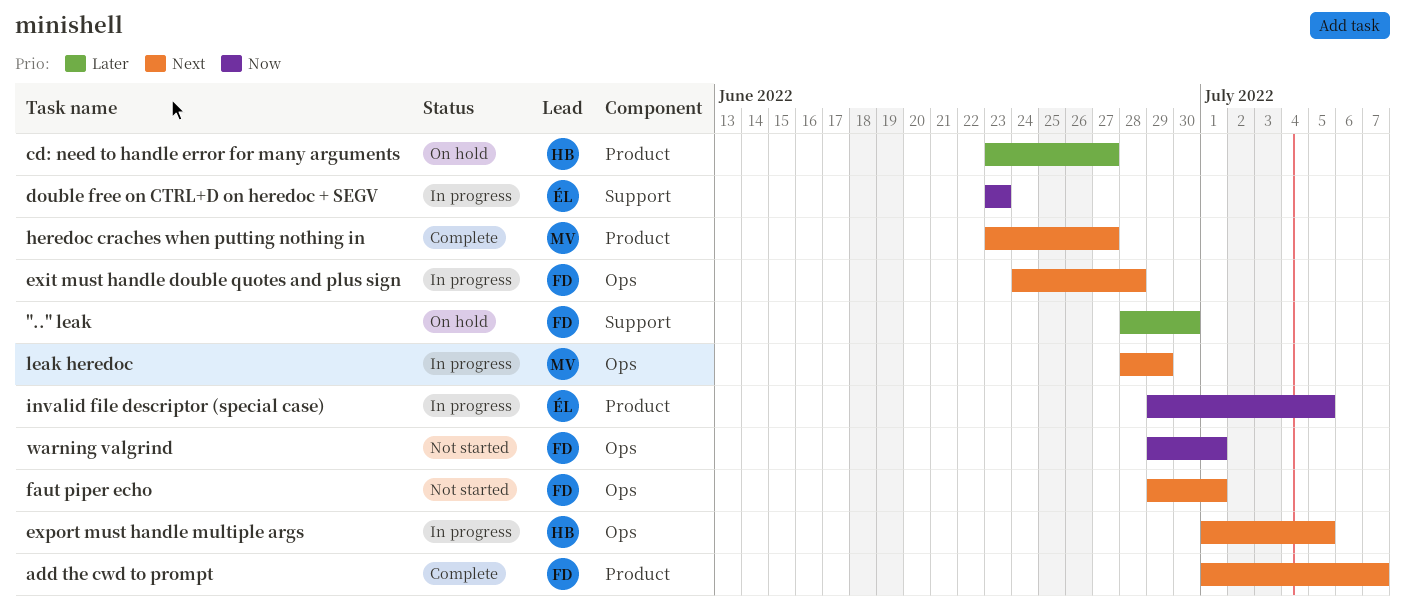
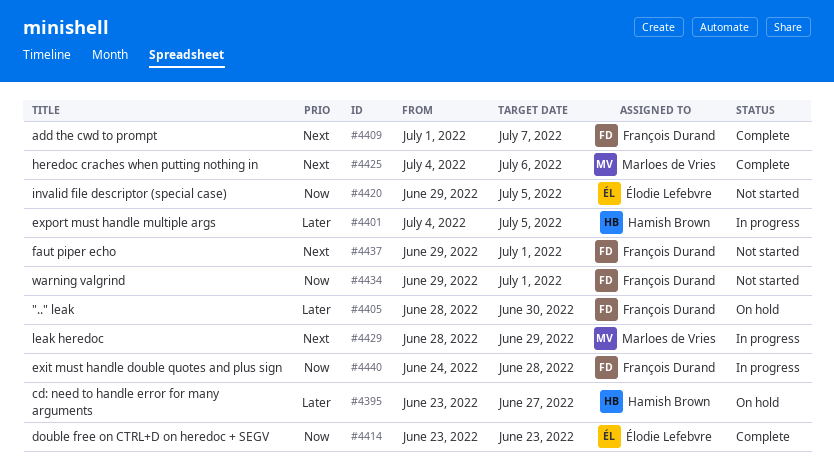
double free on CTRL+D on heredoc + SEGV, status: In progress -> Complete
exit must handle double quotes and plus sign, priority: Next -> Now
export must handle multiple args, priority: Next -> Later
export must handle multiple args, start: Jul 1 -> Jul 4
heredoc craches when putting nothing in, start: Jun 23 -> Jul 4
heredoc craches when putting nothing in, due: Jun 27 -> Jul 6
invalid file descriptor (special case), status: In progress -> Not started

